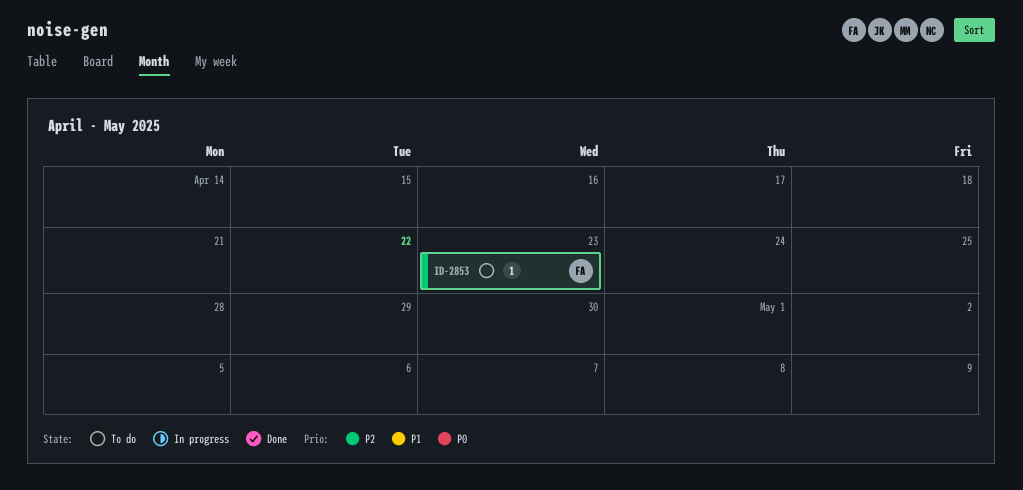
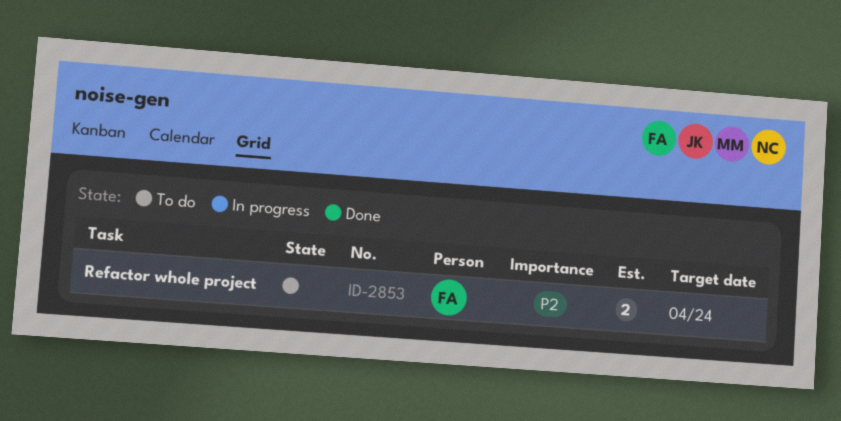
ID-2853, estimate: 1 -> 2
ID-2853, due: Apr 23 -> Apr 24

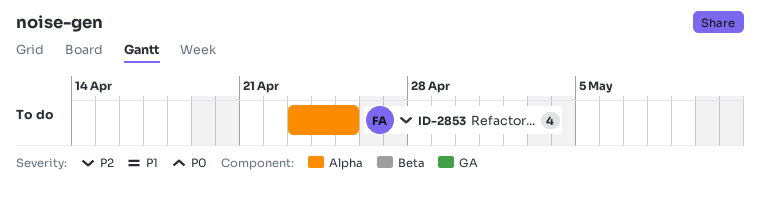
ID-2853, estimate: 2 -> 4
ID-2853, due: Apr 24 -> Apr 25

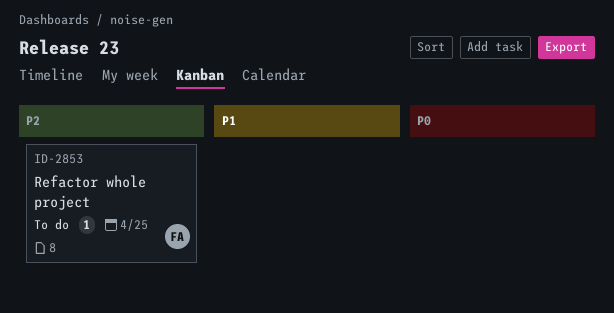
ID-2853, estimate: 4 -> 1

